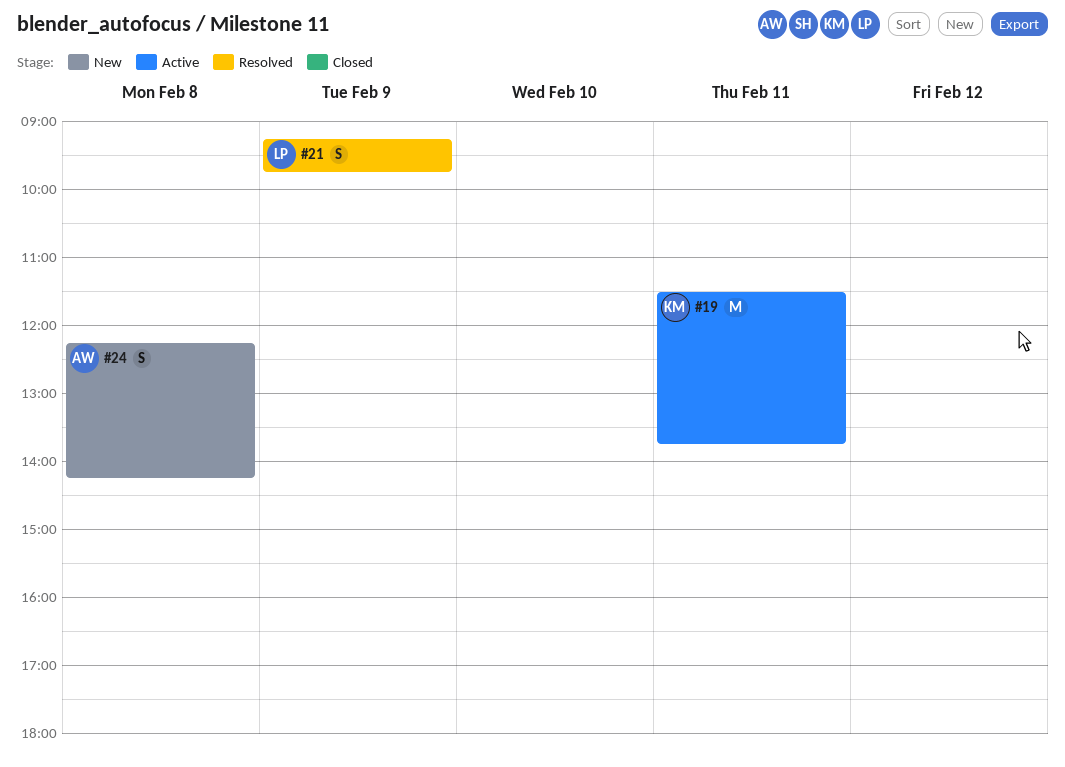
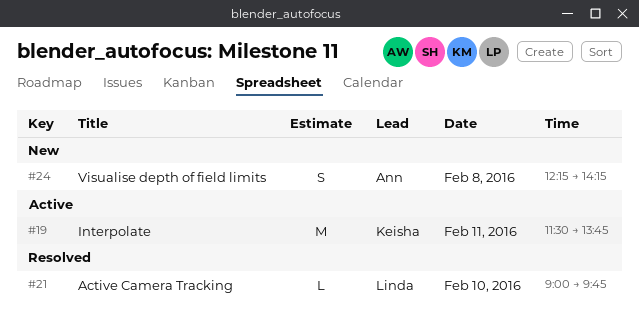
#21, estimate: S -> L
#21, day: Feb 9 -> Feb 10
#21, begins: 09:15 -> 09:00

